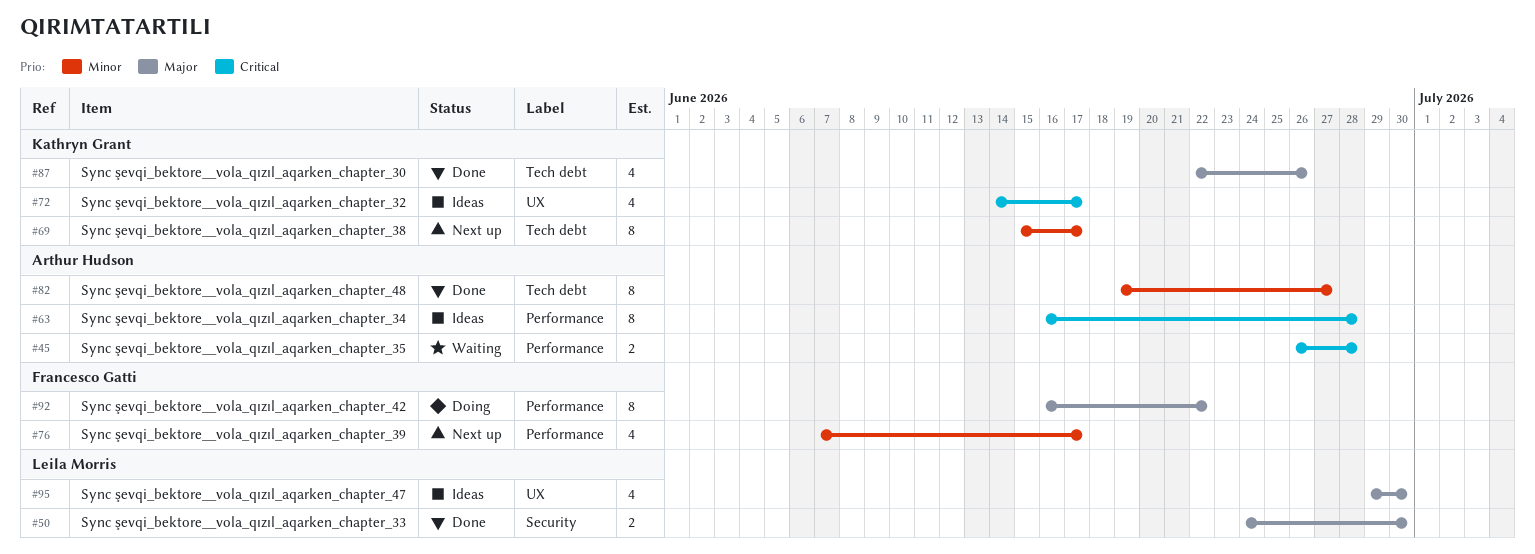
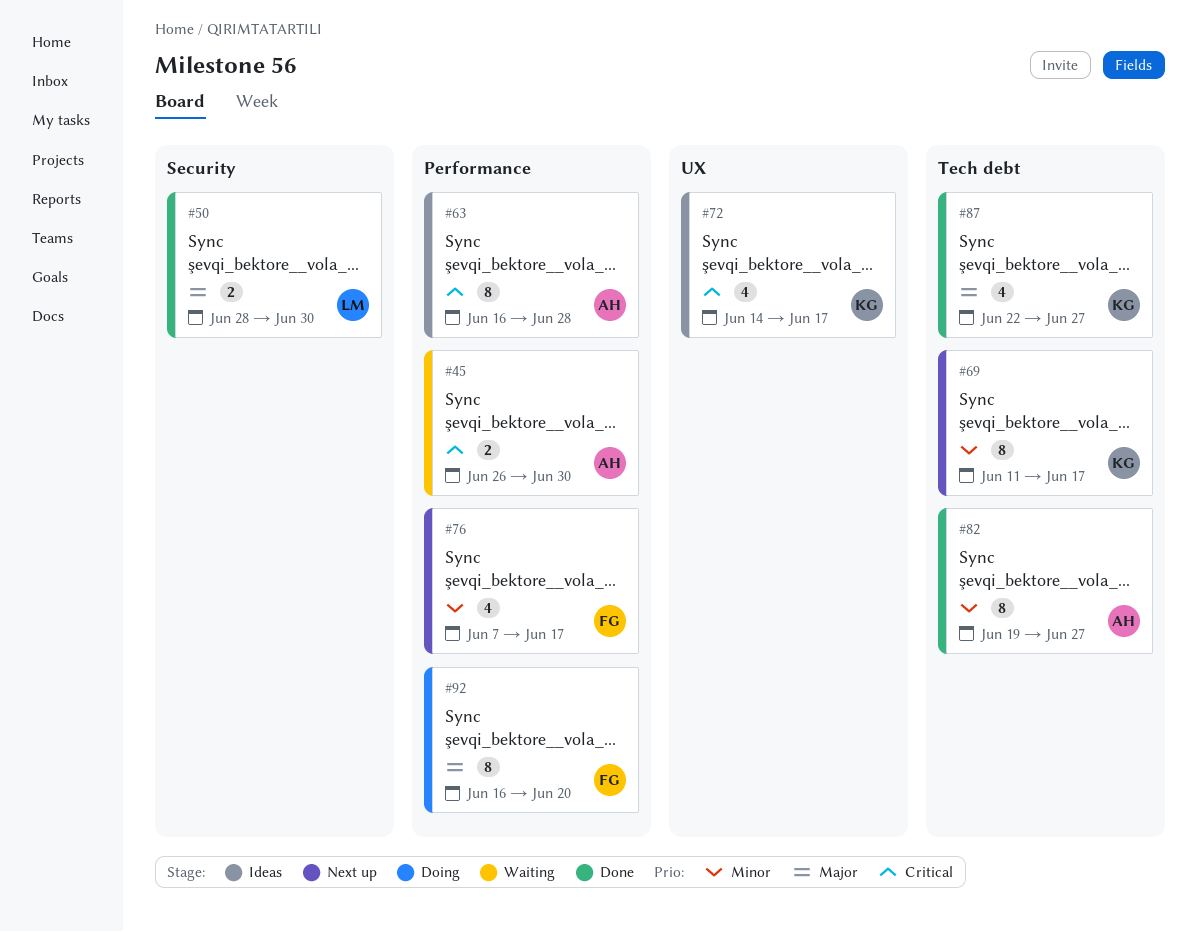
#45, due: Jun 28 -> Jun 30
#50, start: Jun 24 -> Jun 28
#69, start: Jun 15 -> Jun 11
#87, due: Jun 26 -> Jun 27
#92, due: Jun 22 -> Jun 20
#95: present -> none

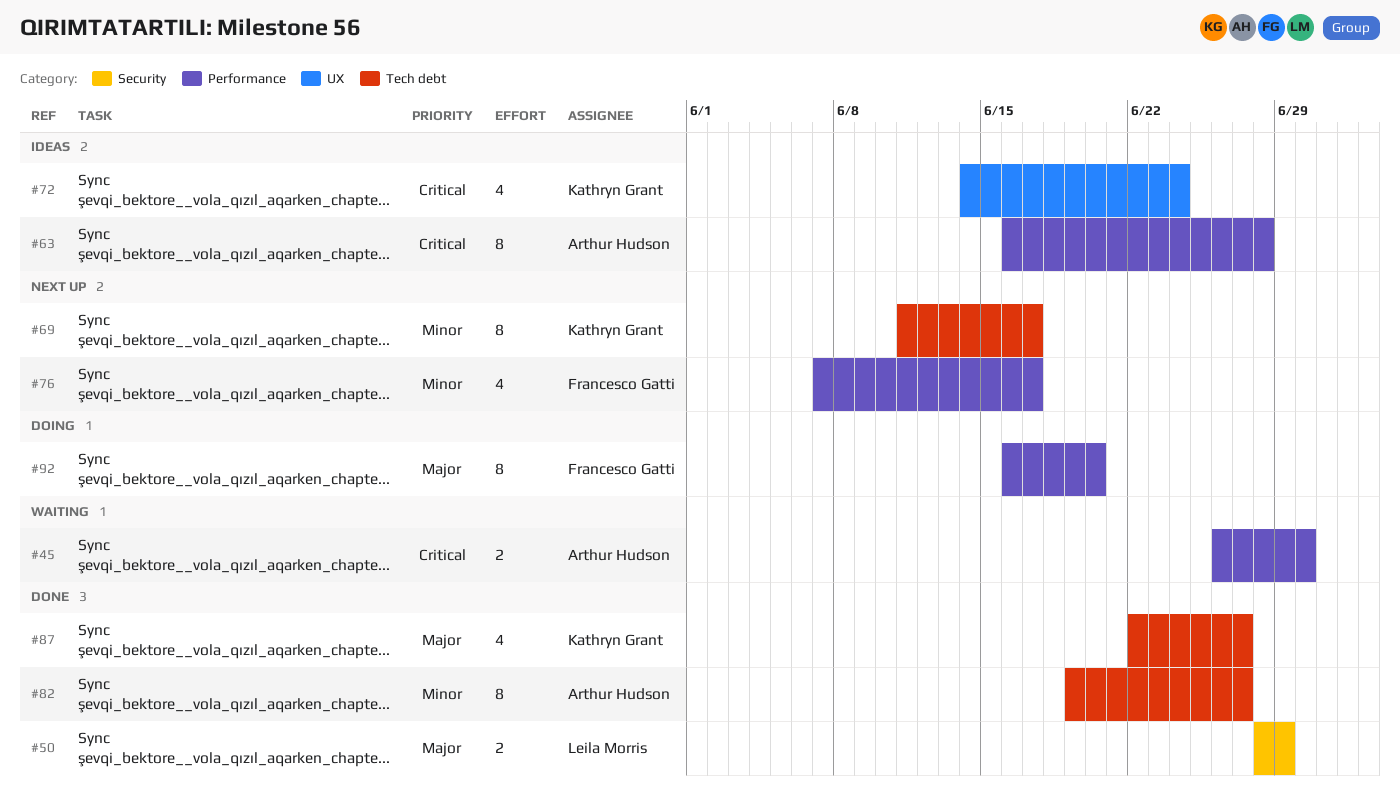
#50, due: Jun 30 -> Jun 29
#72, due: Jun 17 -> Jun 24

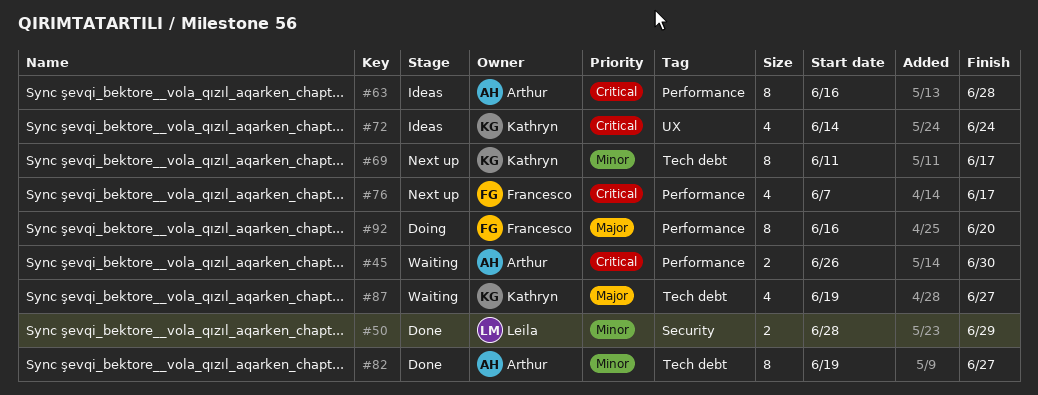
#50, priority: Major -> Minor
#76, priority: Minor -> Critical
#87, status: Done -> Waiting
#87, start: Jun 22 -> Jun 19

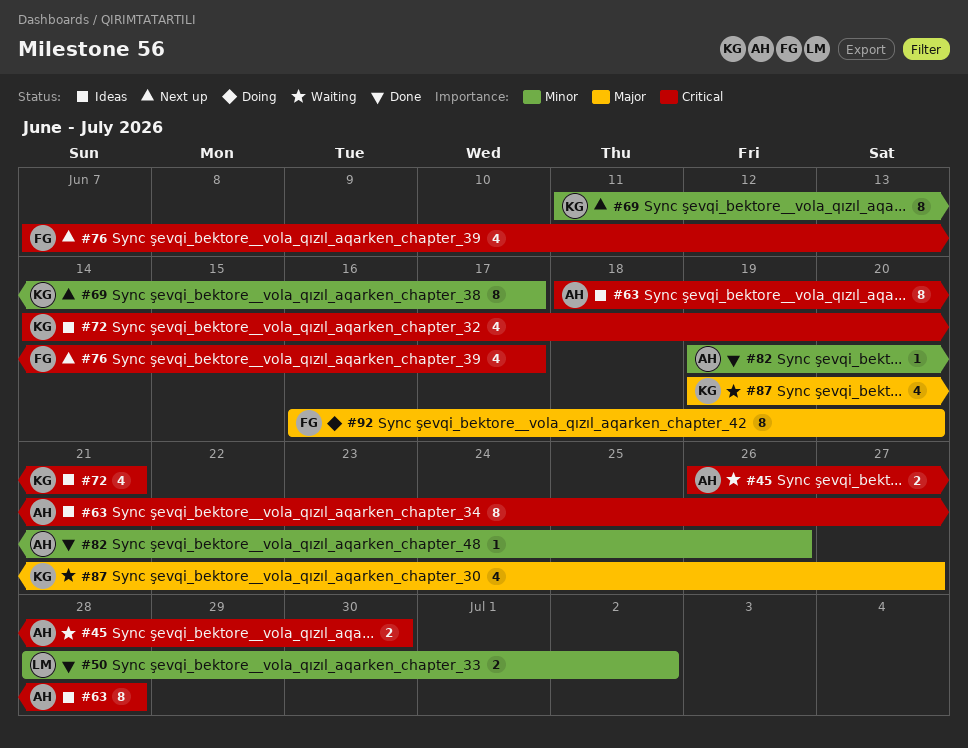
#50, due: Jun 29 -> Jul 2
#63, start: Jun 16 -> Jun 18
#72, due: Jun 24 -> Jun 21
#82, estimate: 8 -> 1
#82, due: Jun 27 -> Jun 26

